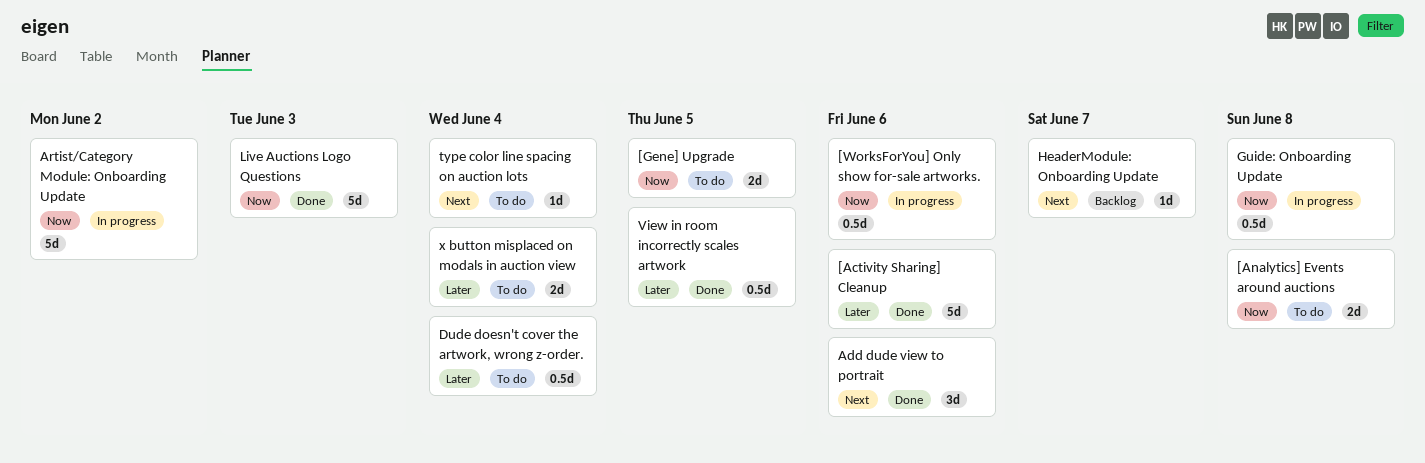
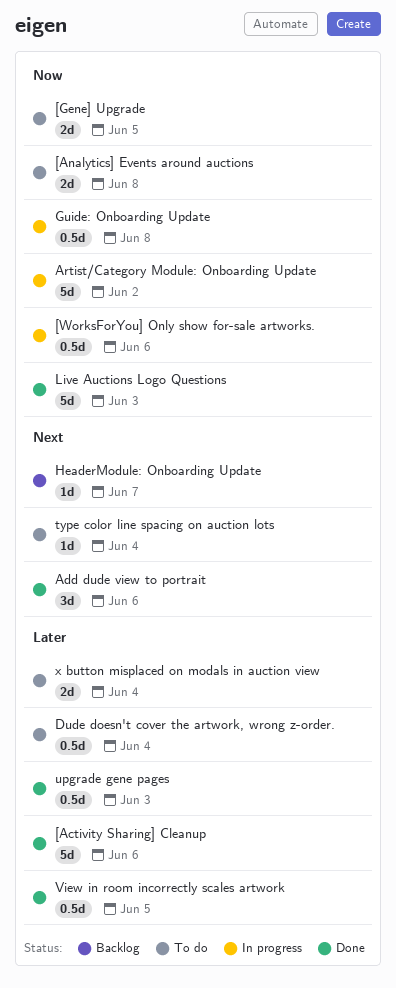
upgrade gene pages: none -> present

